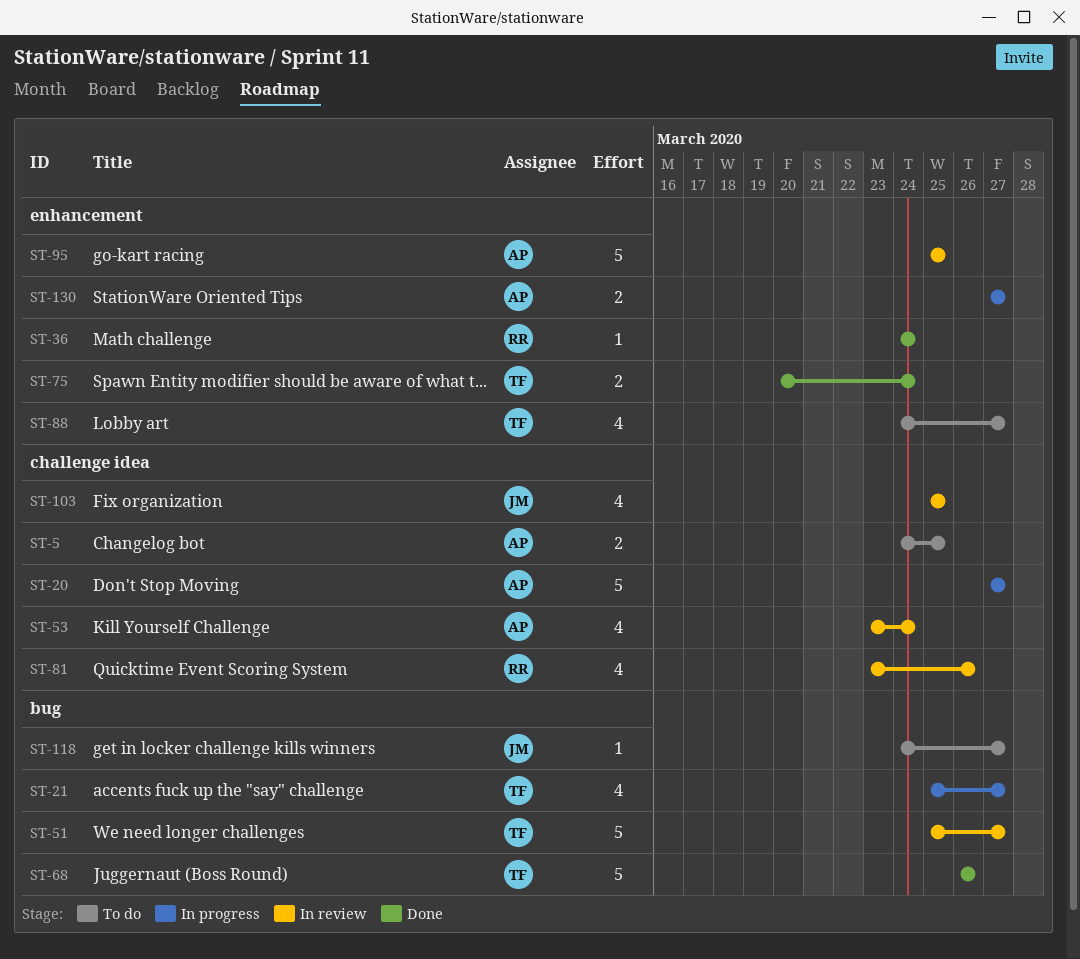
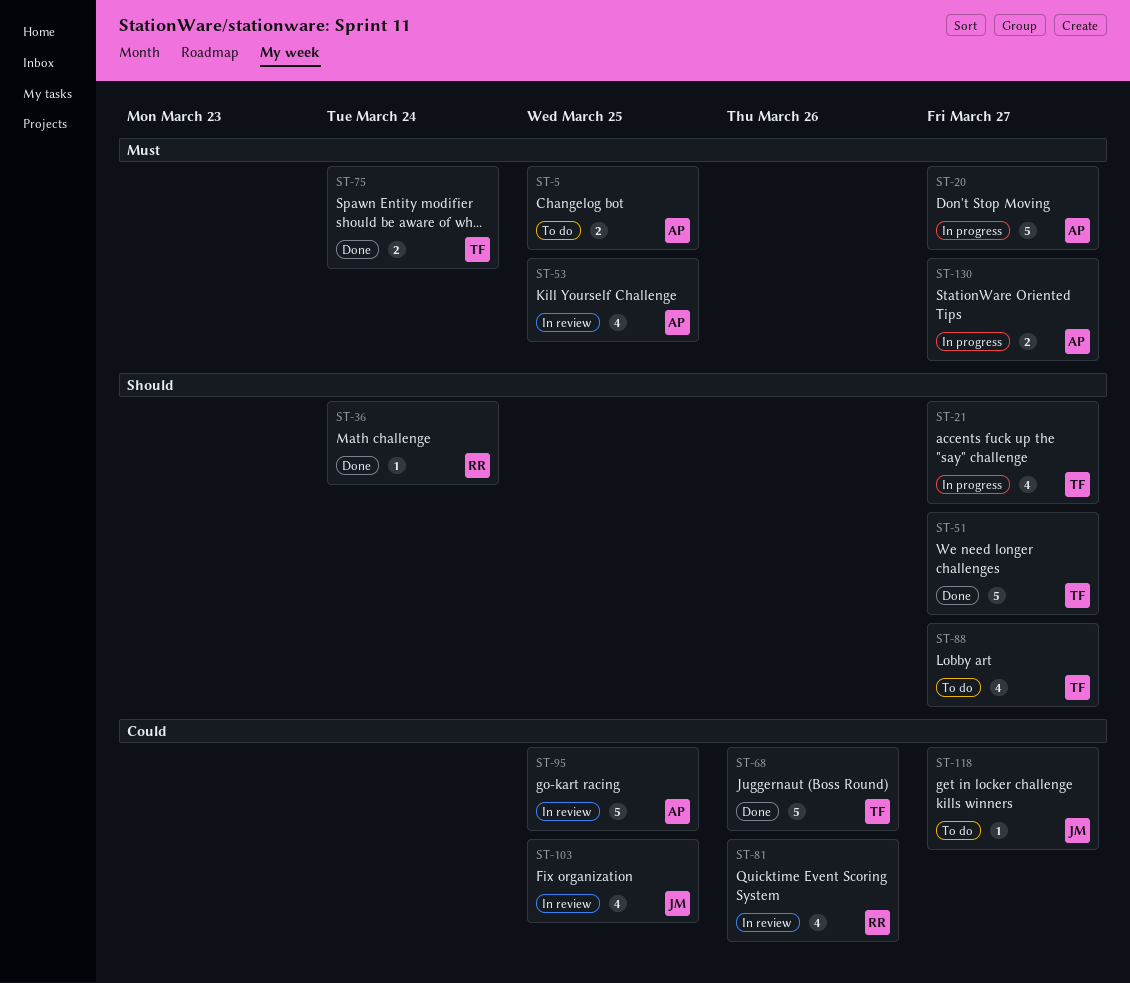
ST-51, status: In review -> Done
ST-53, due: Mar 24 -> Mar 25

